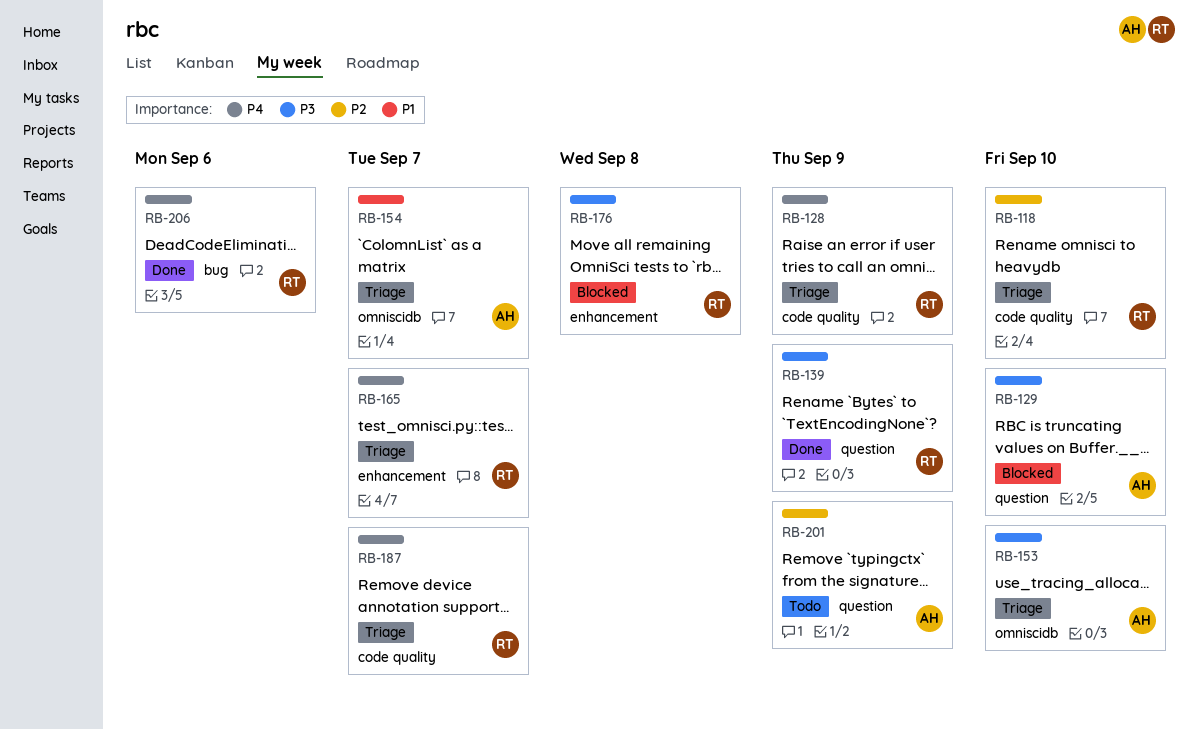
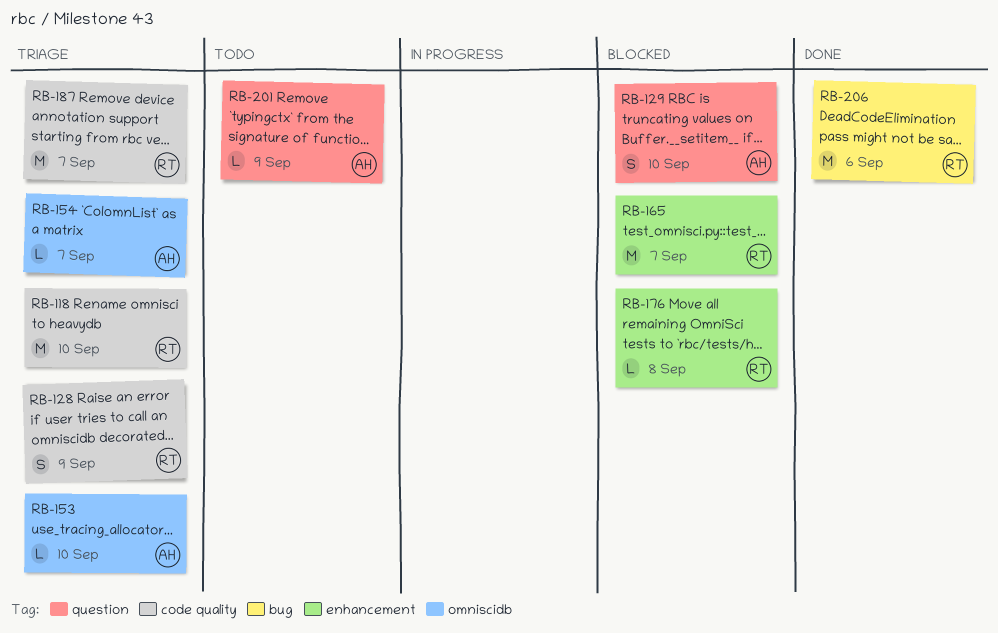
RB-139: present -> none
RB-165, status: Triage -> Blocked

